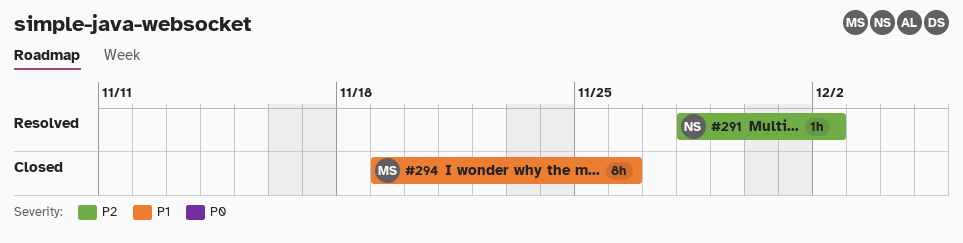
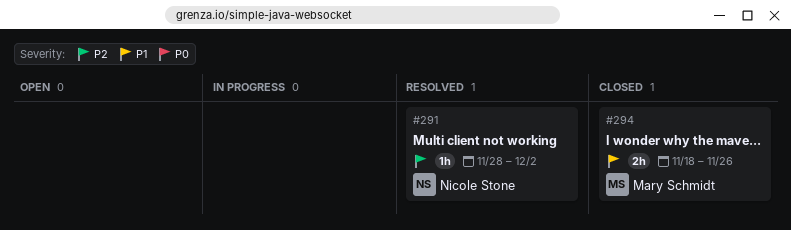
#294, estimate: 8h -> 2h
#294, start: Nov 19 -> Nov 18

